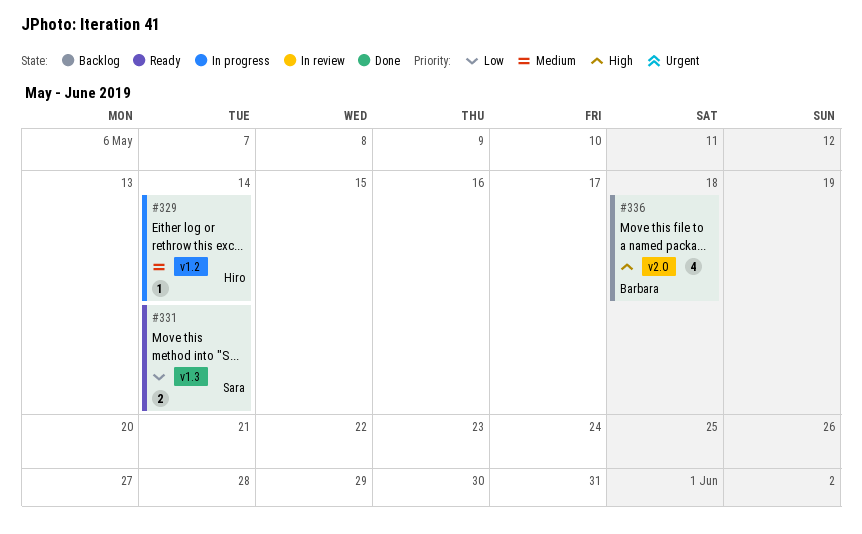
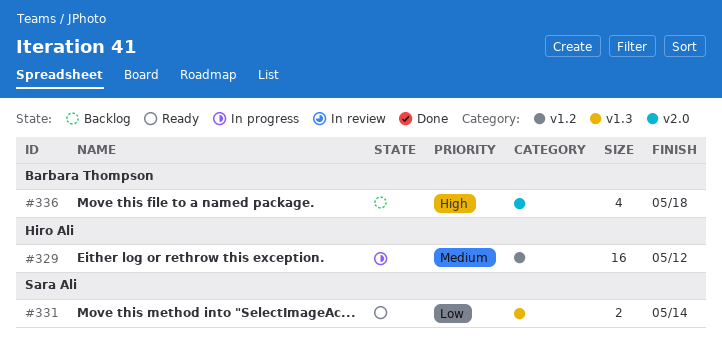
#329, estimate: 1 -> 16
#329, due: May 14 -> May 12

